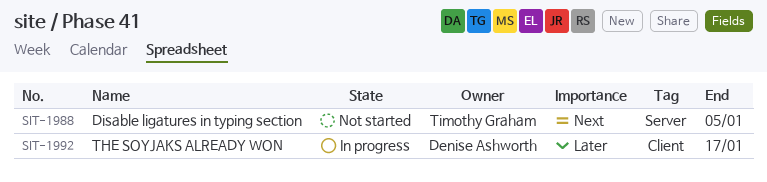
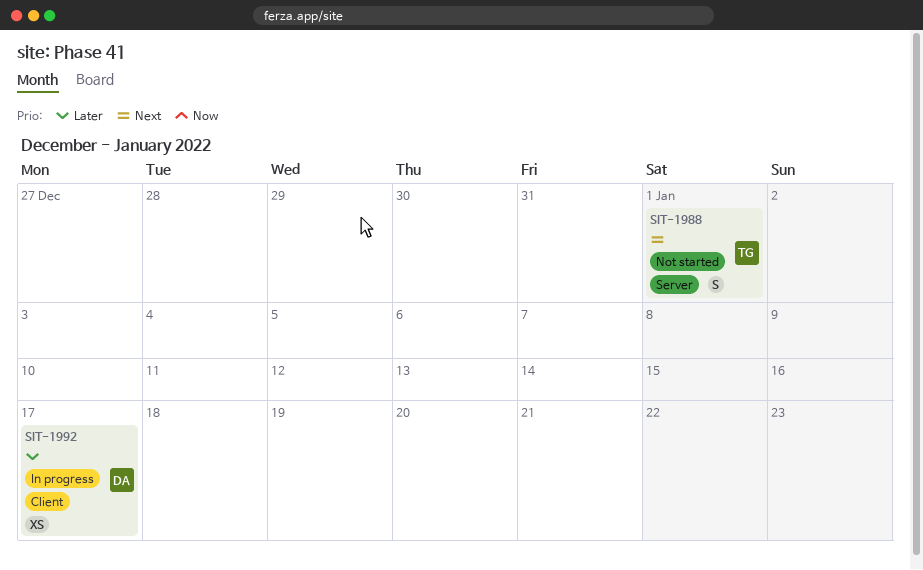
SIT-1988, due: Jan 5 -> Jan 1

